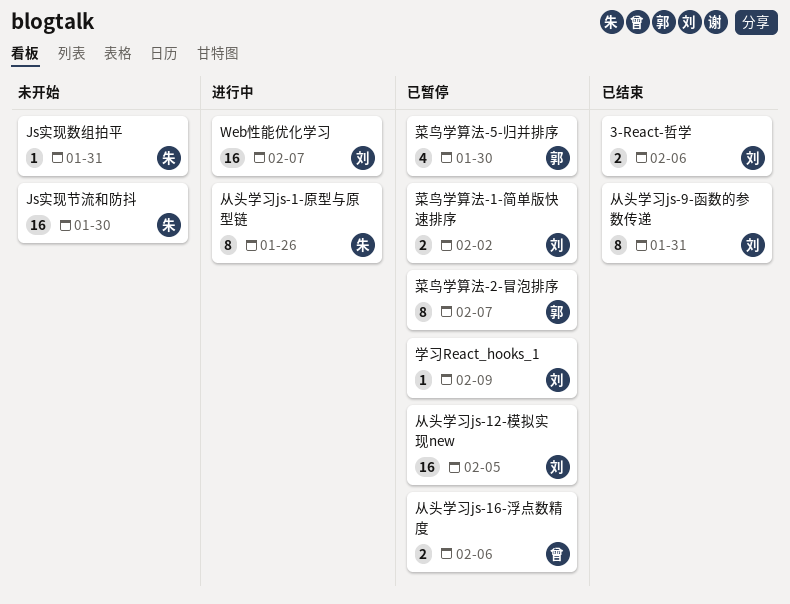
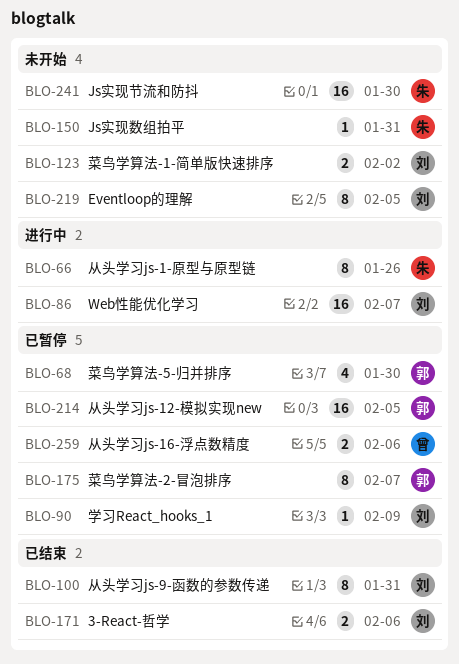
Eventloop的理解: none -> present
从头学习js-12-模拟实现new, owner: 刘 -> 郭
菜鸟学算法-1-简单版快速排序, status: 已暂停 -> 未开始

